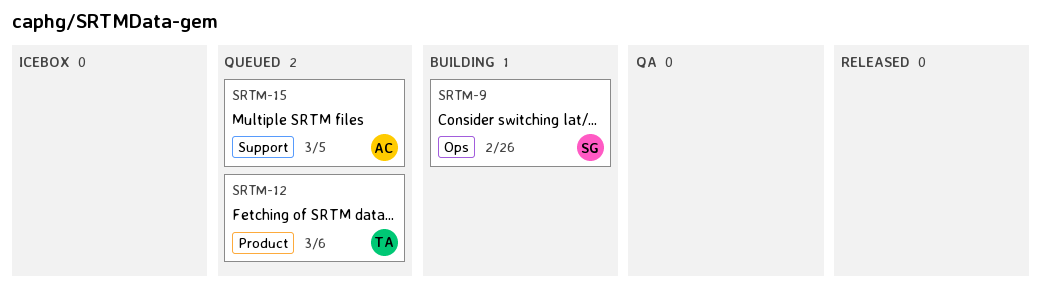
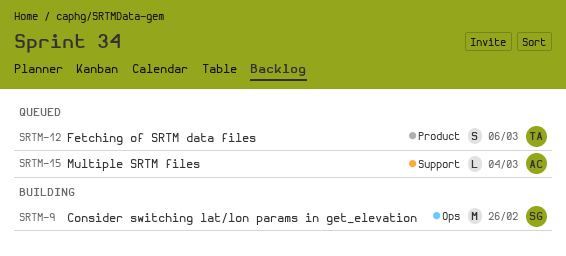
SRTM-15, due: Mar 5 -> Mar 4

